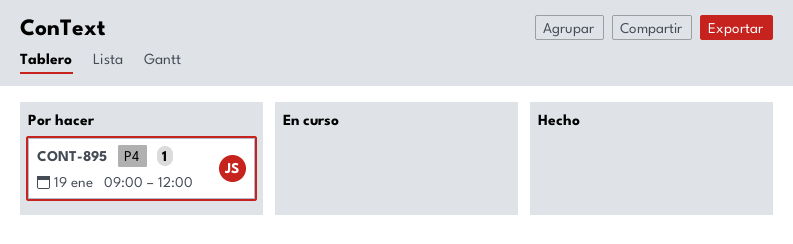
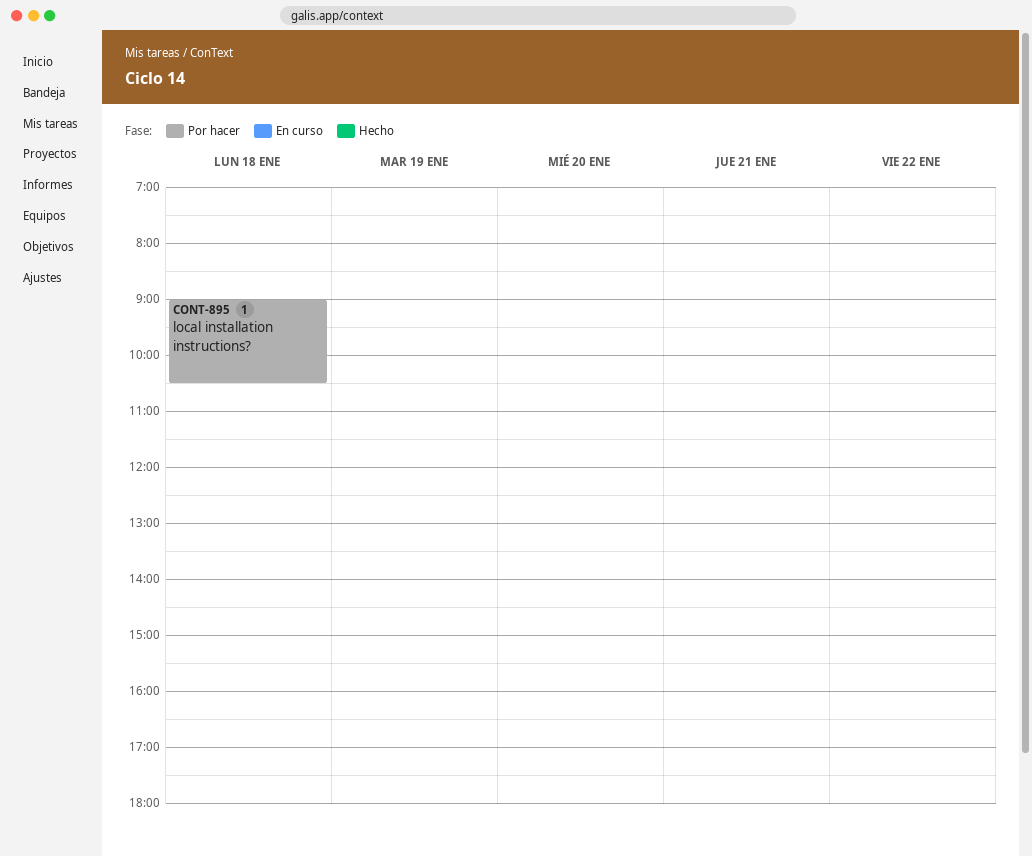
CONT-895, day: Jan 19 -> Jan 18
CONT-895, ends: 12:00 -> 10:30

